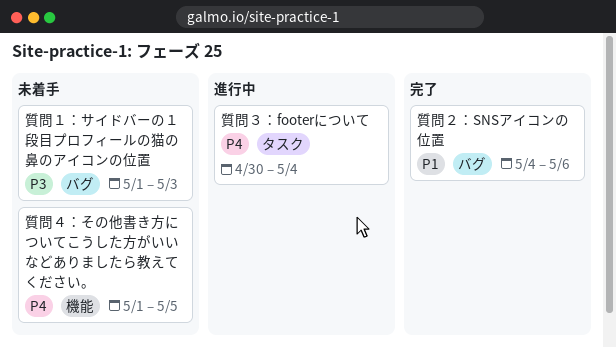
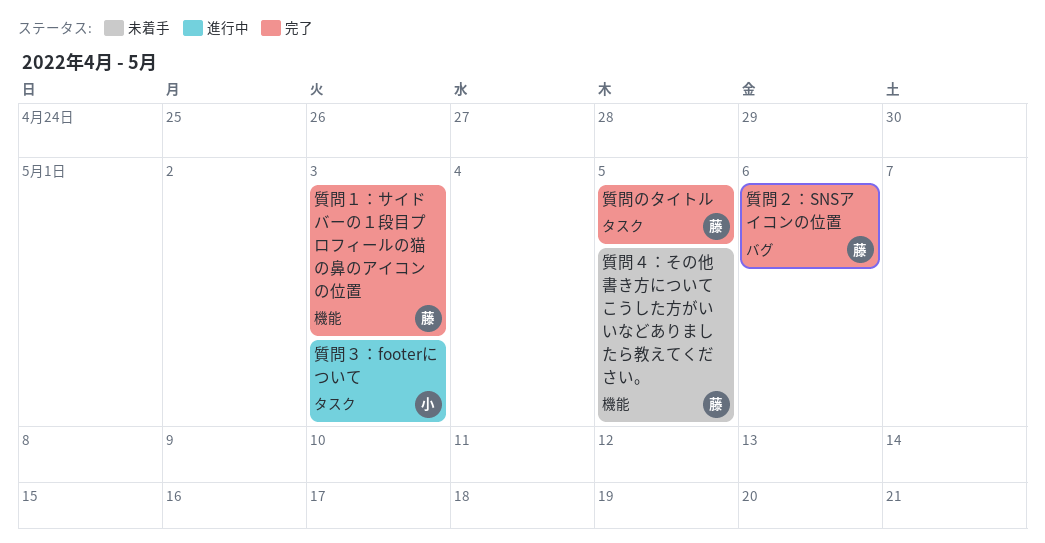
質問のタイトル: none -> present
質問１：サイドバーの１段目プロフィールの猫の鼻のアイコンの位置, status: 未着手 -> 完了
質問１：サイドバーの１段目プロフィールの猫の鼻のアイコンの位置, label: バグ -> 機能
質問３：footerについて, due: May 4 -> May 3

